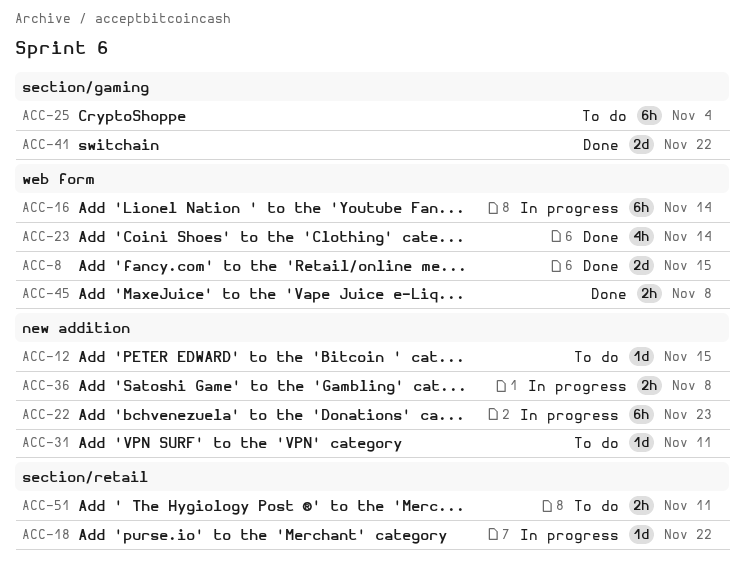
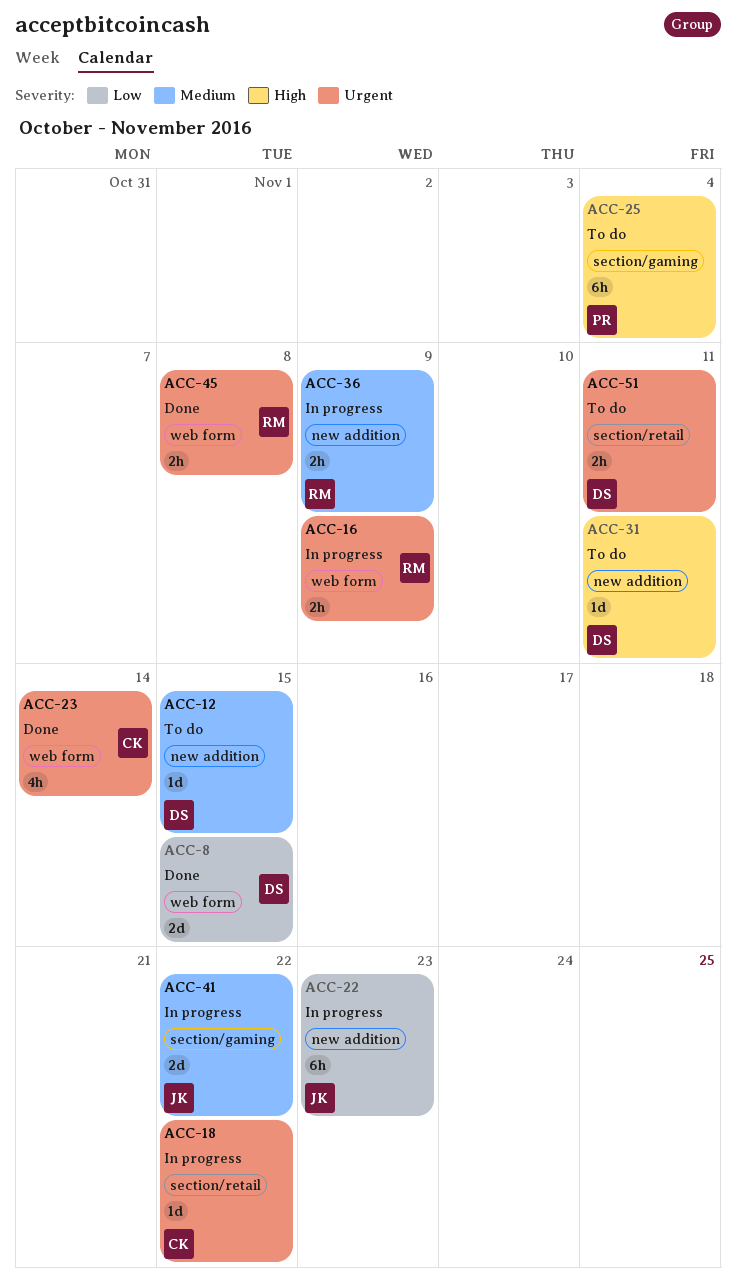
ACC-16, estimate: 6h -> 2h
ACC-16, due: Nov 14 -> Nov 9
ACC-36, due: Nov 8 -> Nov 9
ACC-41, status: Done -> In progress

